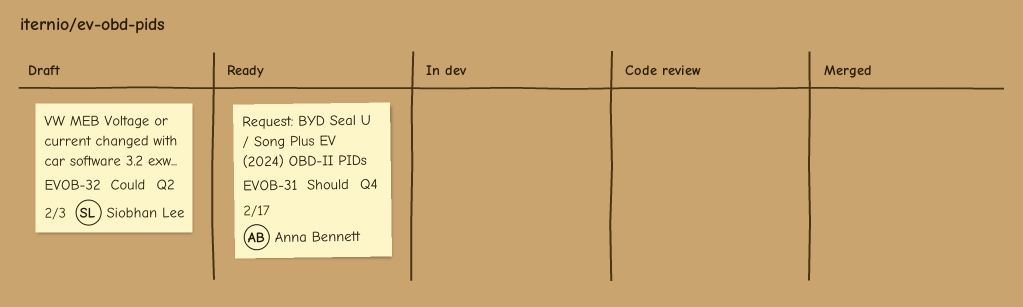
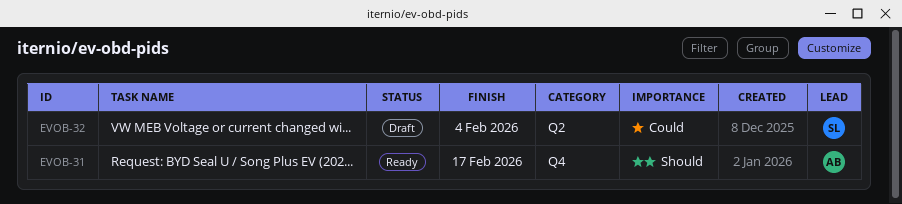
EVOB-32, due: Feb 3 -> Feb 4

